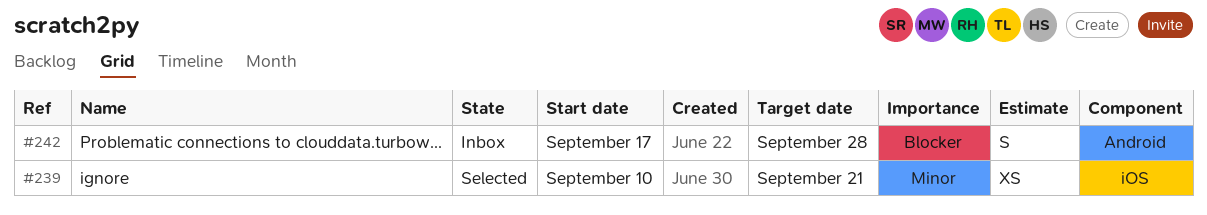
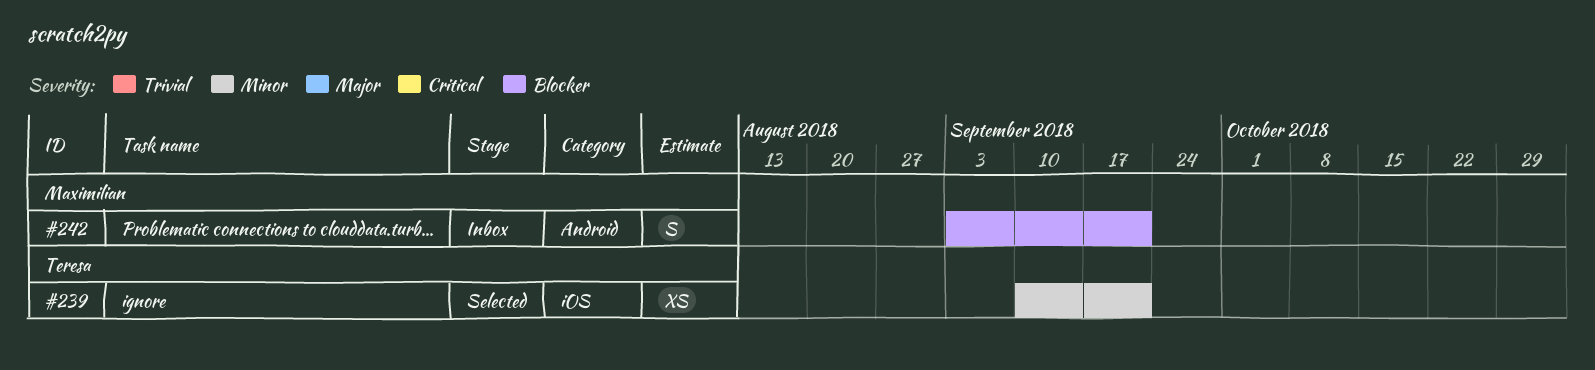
#242, start: Sep 17 -> Sep 3
#242, due: Sep 28 -> Sep 21

